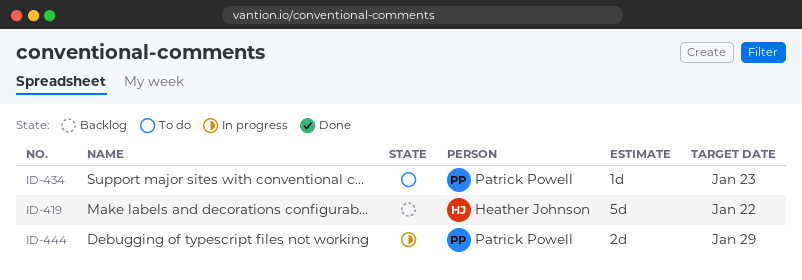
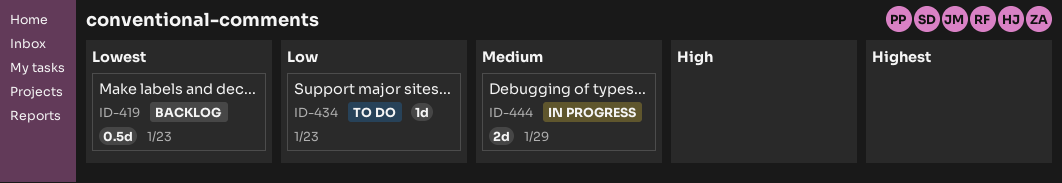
ID-419, estimate: 5d -> 0.5d
ID-419, due: Jan 22 -> Jan 23

